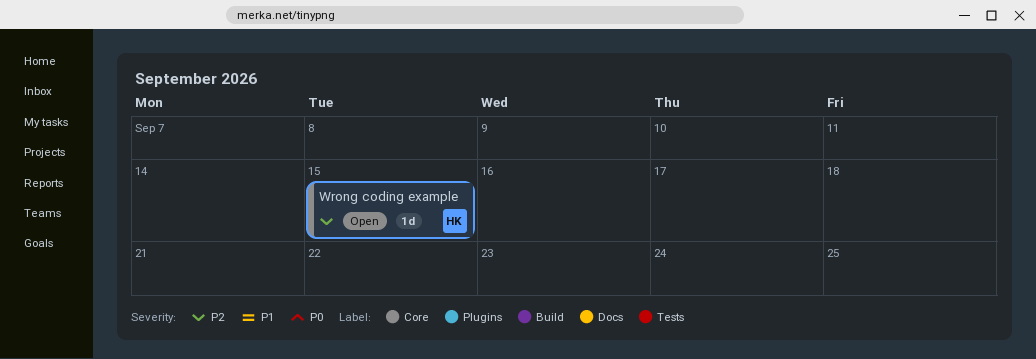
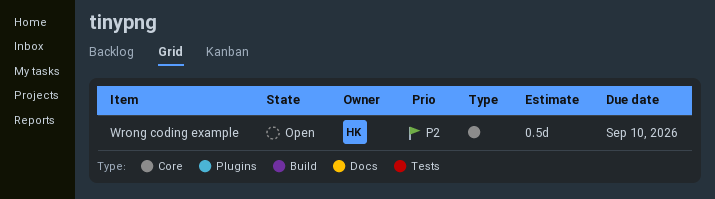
Wrong coding example, estimate: 1d -> 0.5d
Wrong coding example, due: Sep 15 -> Sep 10

